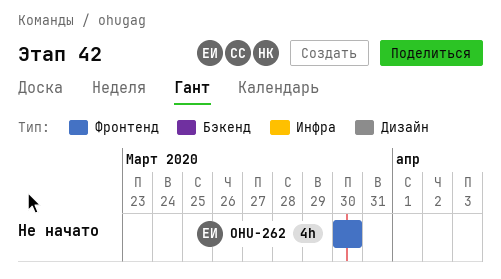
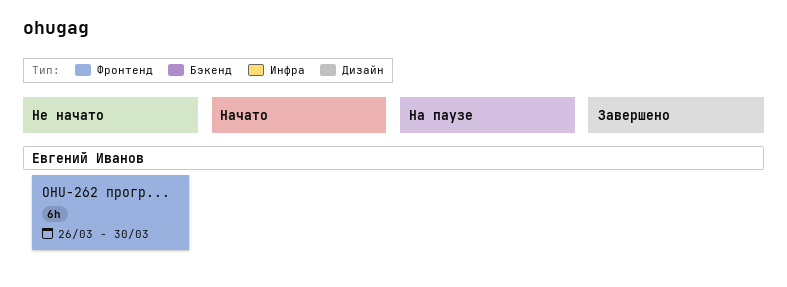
OHU-262, estimate: 4h -> 6h
OHU-262, start: Mar 30 -> Mar 26

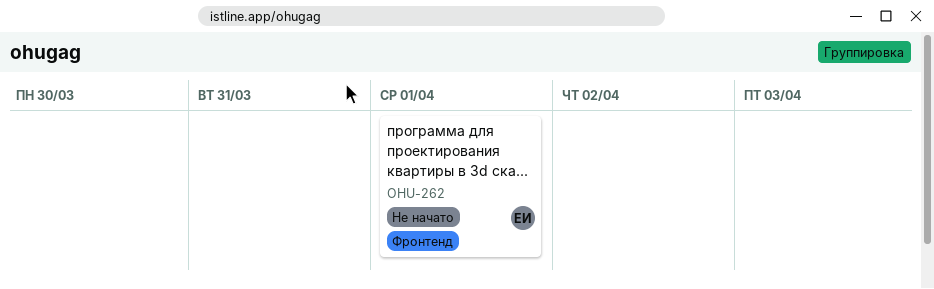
OHU-262, due: Mar 30 -> Apr 1

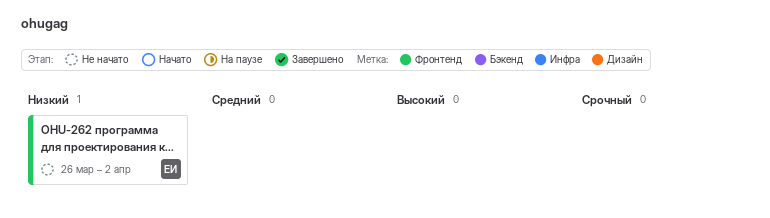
OHU-262, due: Apr 1 -> Apr 2

